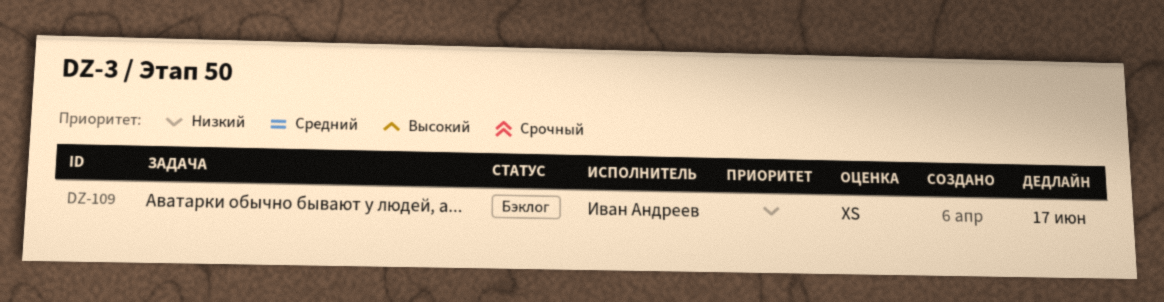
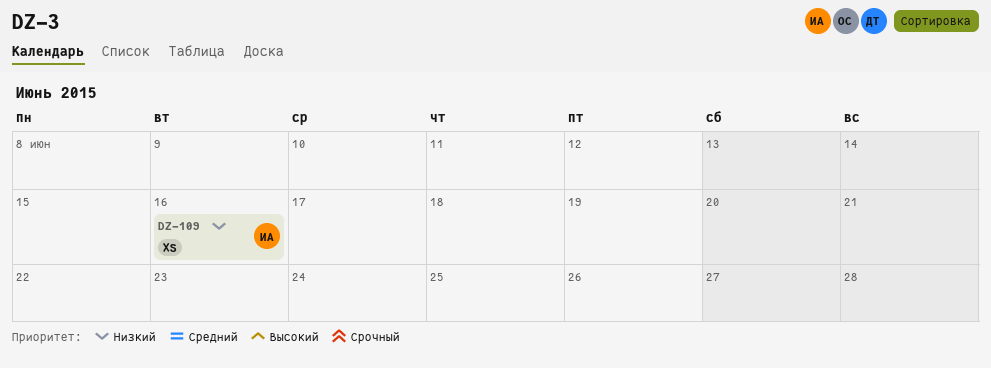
DZ-109, due: Jun 17 -> Jun 16

